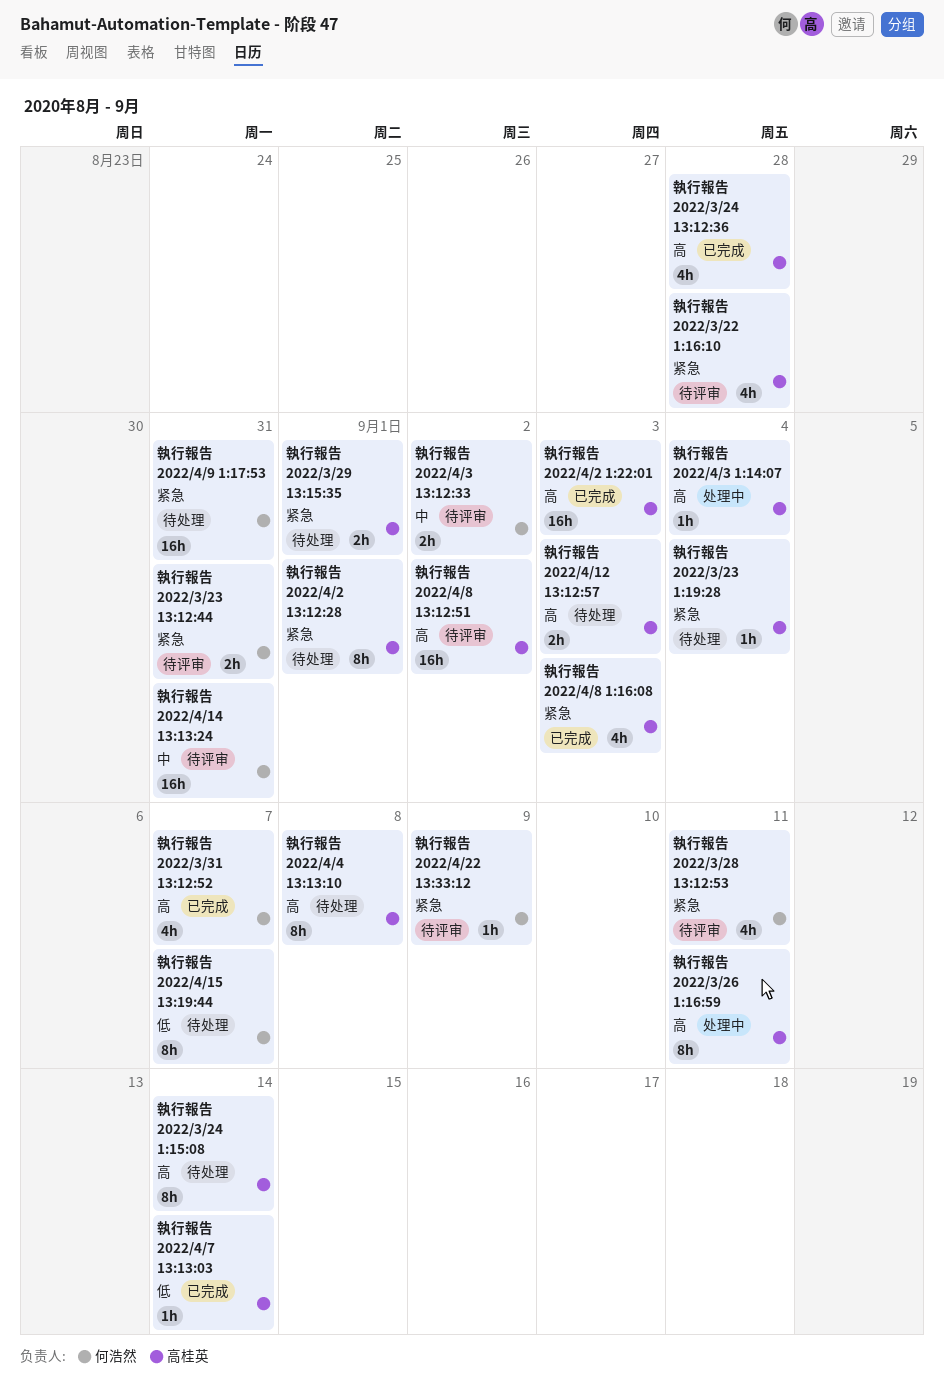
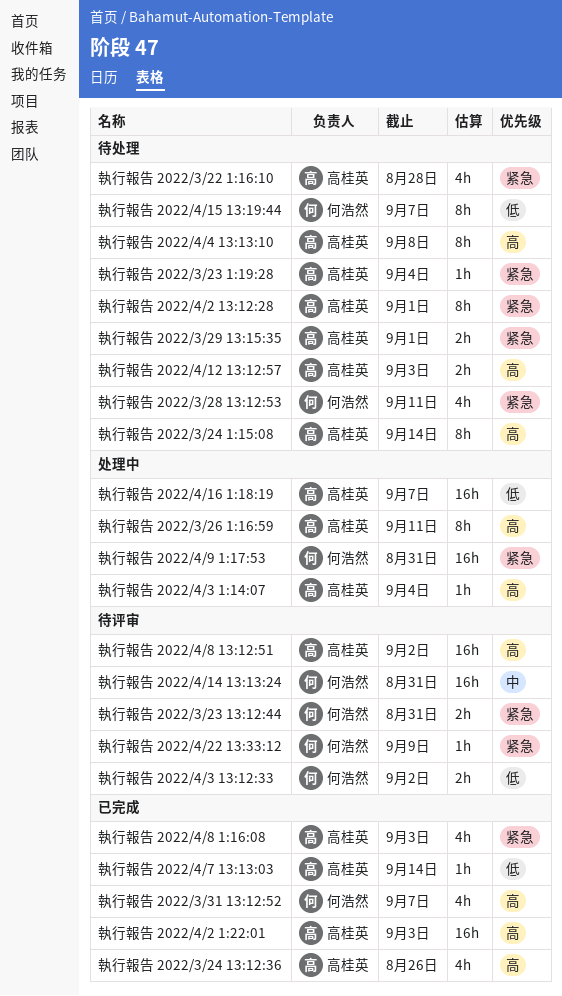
執行報告 2022/3/22 1:16:10, status: 待评审 -> 待处理
執行報告 2022/3/24 13:12:36, due: Aug 28 -> Aug 26
執行報告 2022/3/28 13:12:53, status: 待评审 -> 待处理
執行報告 2022/4/16 1:18:19: none -> present
執行報告 2022/4/3 13:12:33, priority: 中 -> 低
執行報告 2022/4/9 1:17:53, status: 待处理 -> 处理中

